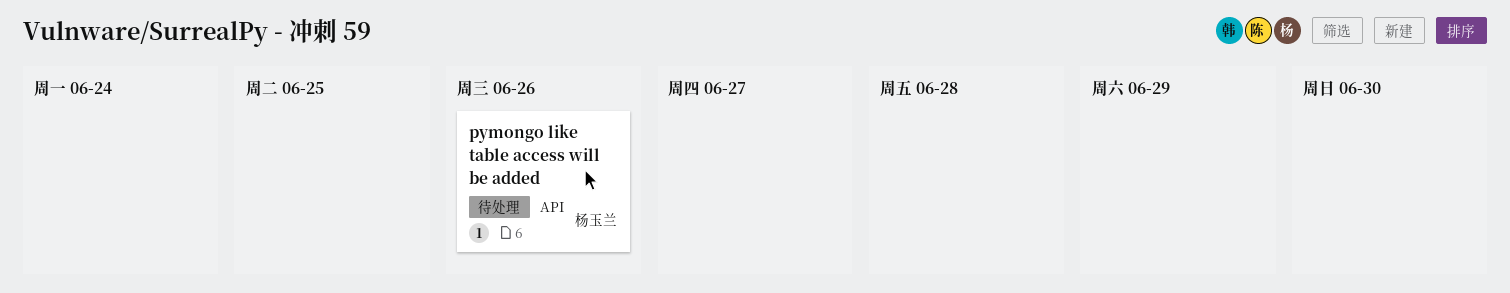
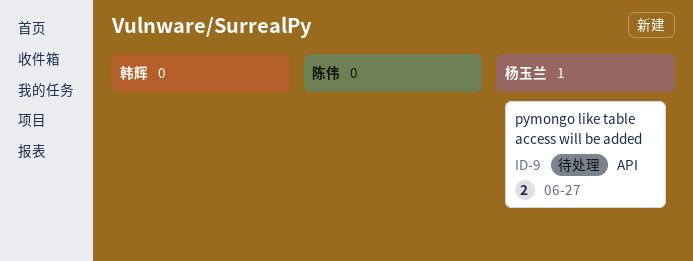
pymongo like table access will be added, estimate: 1 -> 2
pymongo like table access will be added, due: Jun 26 -> Jun 27

